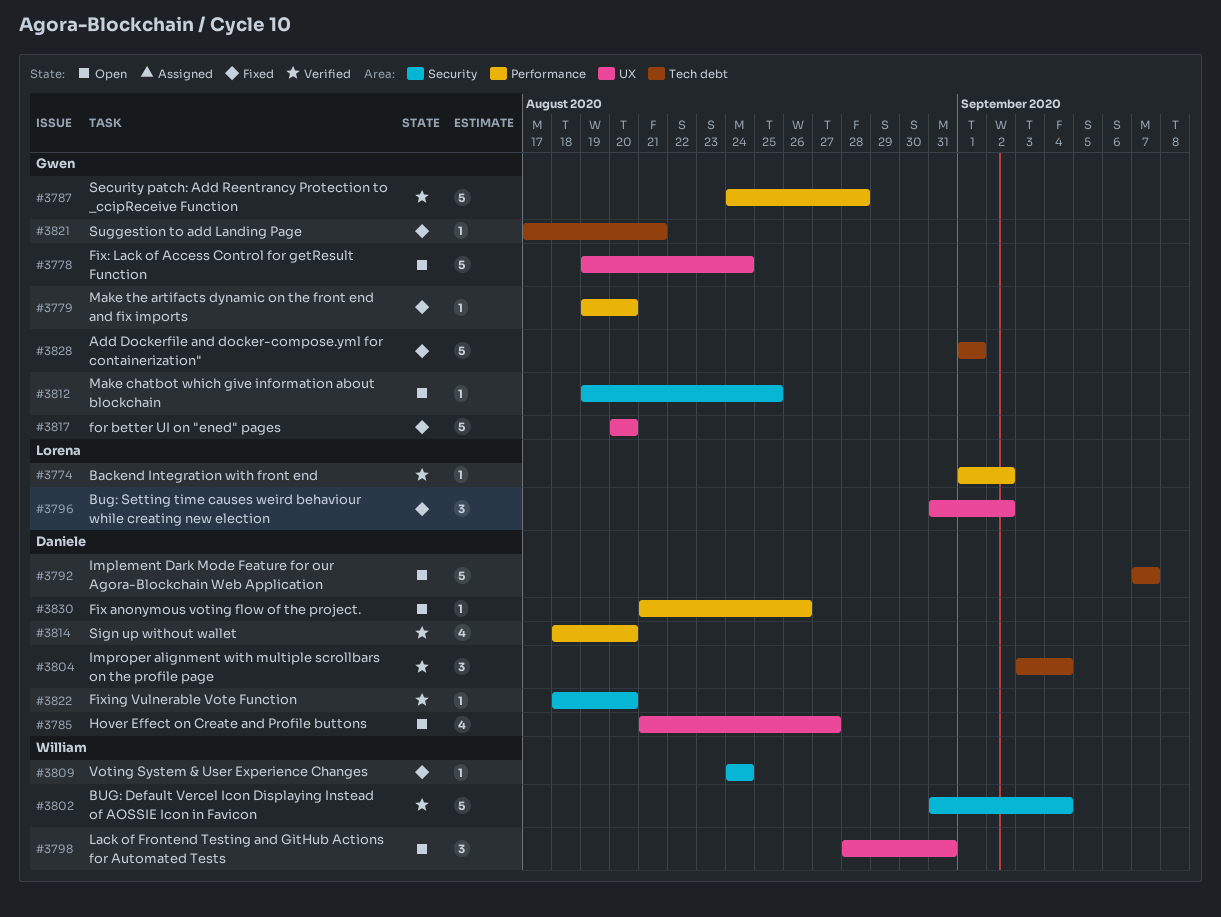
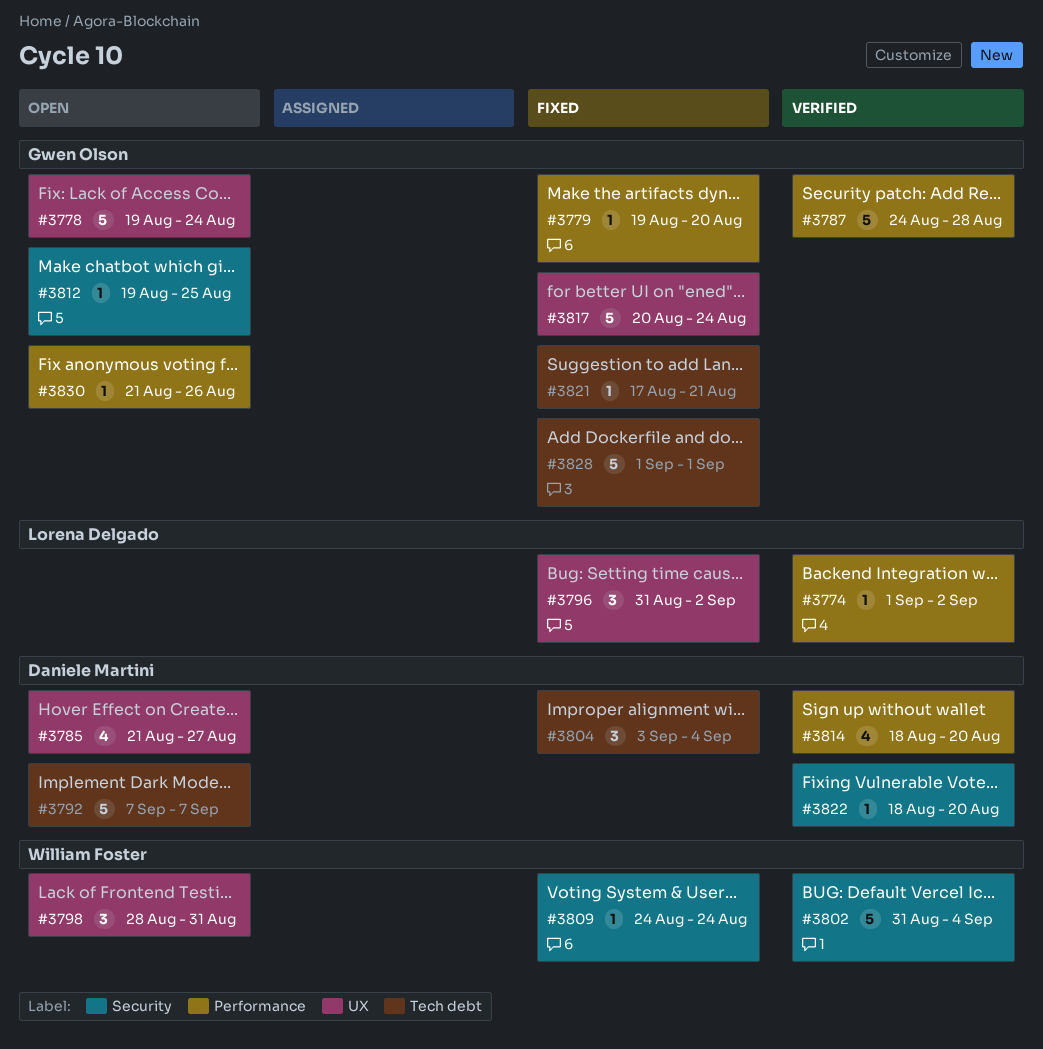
#3804, status: Verified -> Fixed
#3817, due: Aug 20 -> Aug 24
#3830, owner: Daniele Martini -> Gwen Olson

